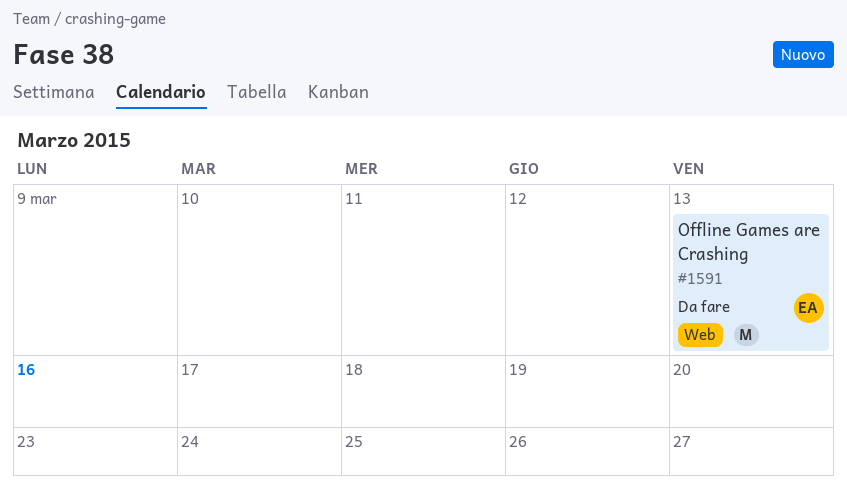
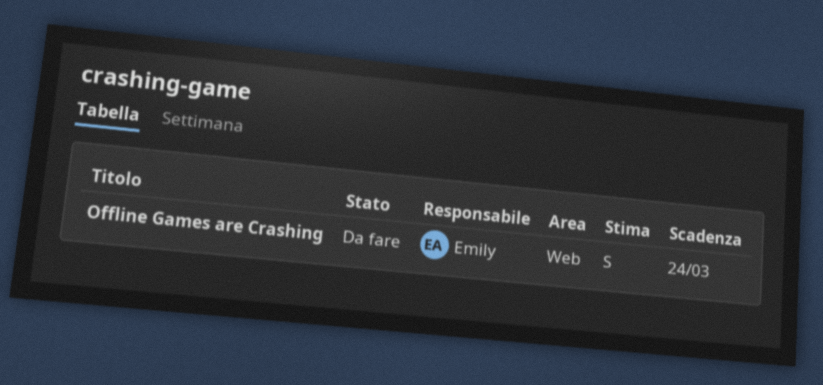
Offline Games are Crashing, estimate: M -> S
Offline Games are Crashing, due: Mar 13 -> Mar 24

